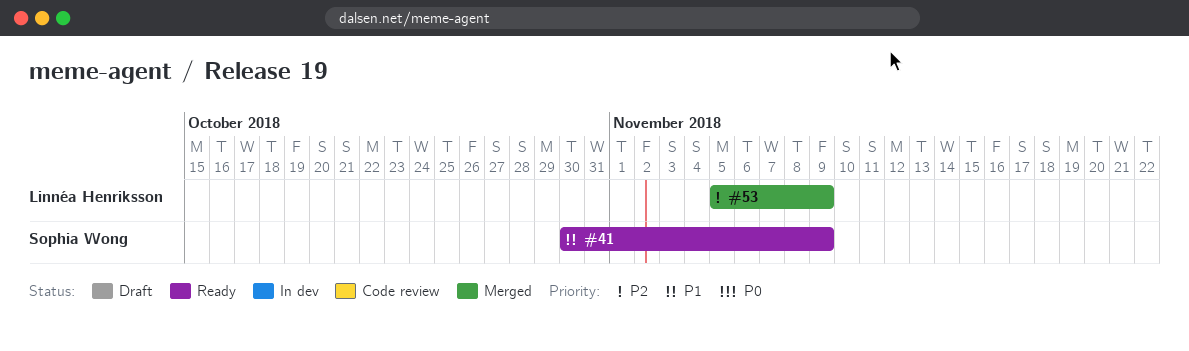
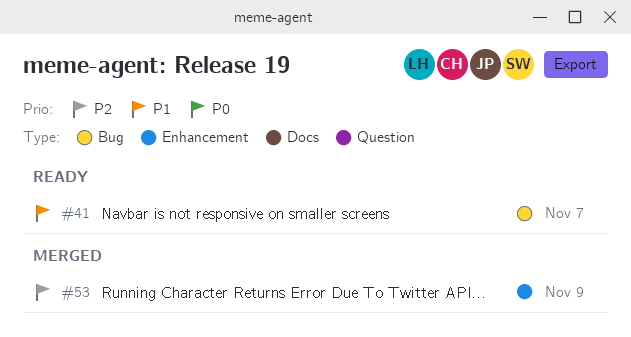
#41, due: Nov 9 -> Nov 7

